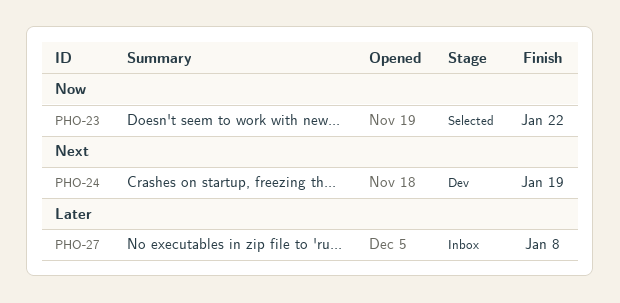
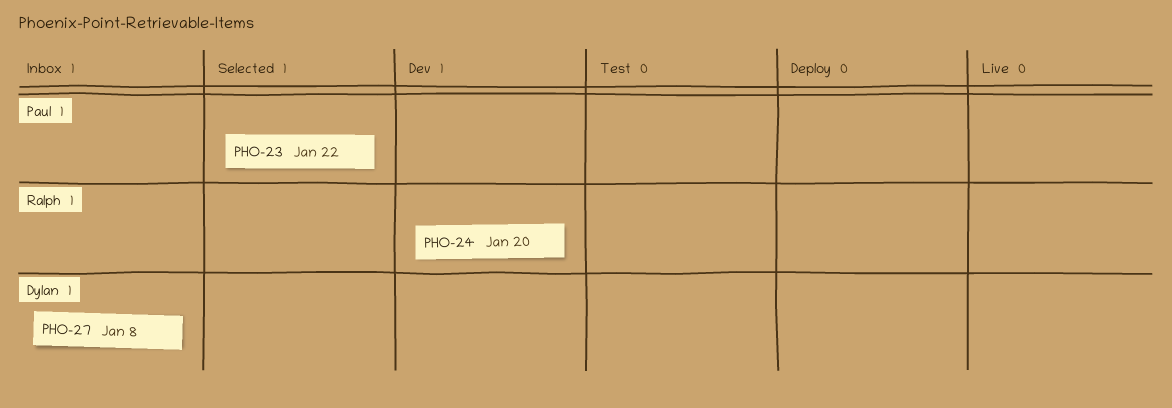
PHO-24, due: Jan 19 -> Jan 20

